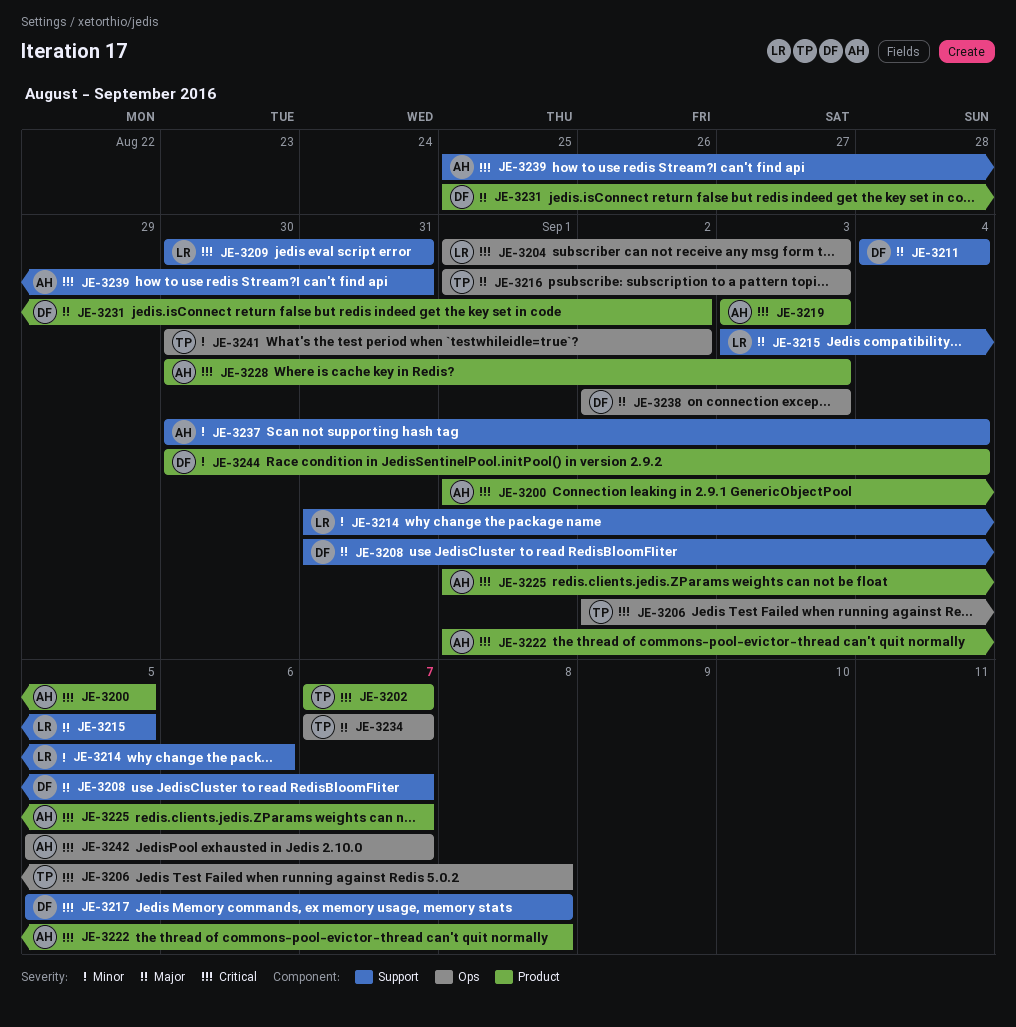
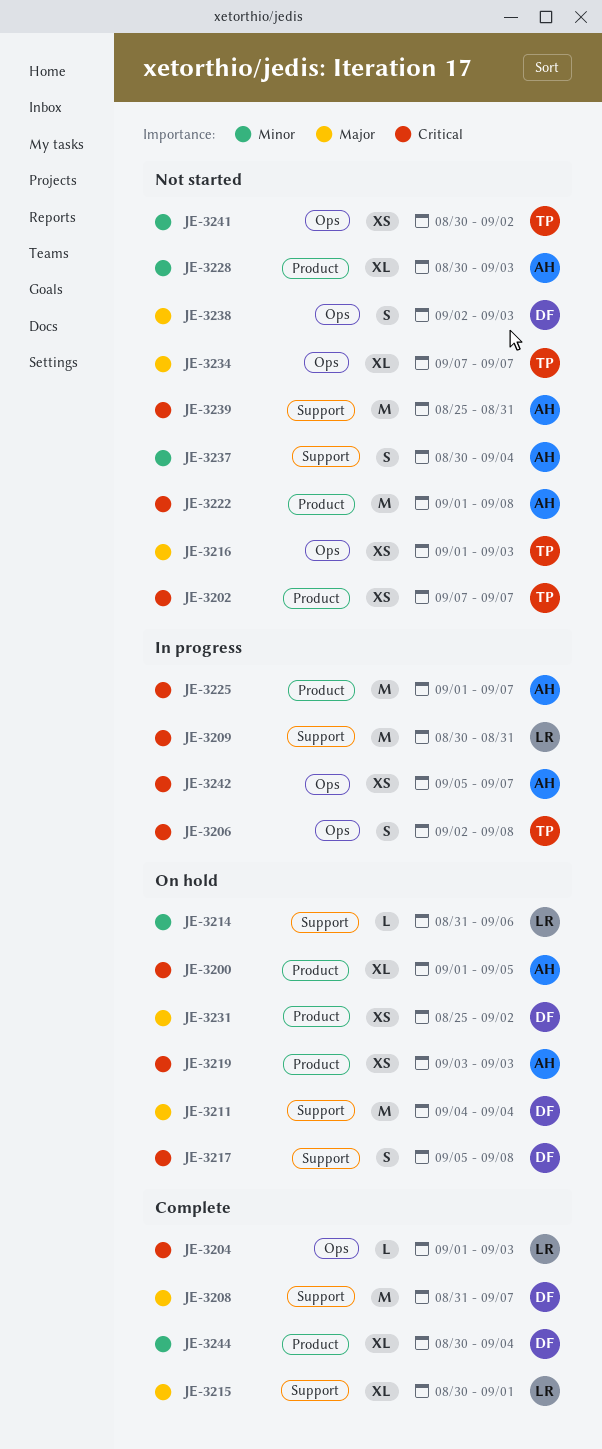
JE-3215, start: Sep 3 -> Aug 30
JE-3215, due: Sep 5 -> Sep 1
JE-3228, priority: Critical -> Minor

